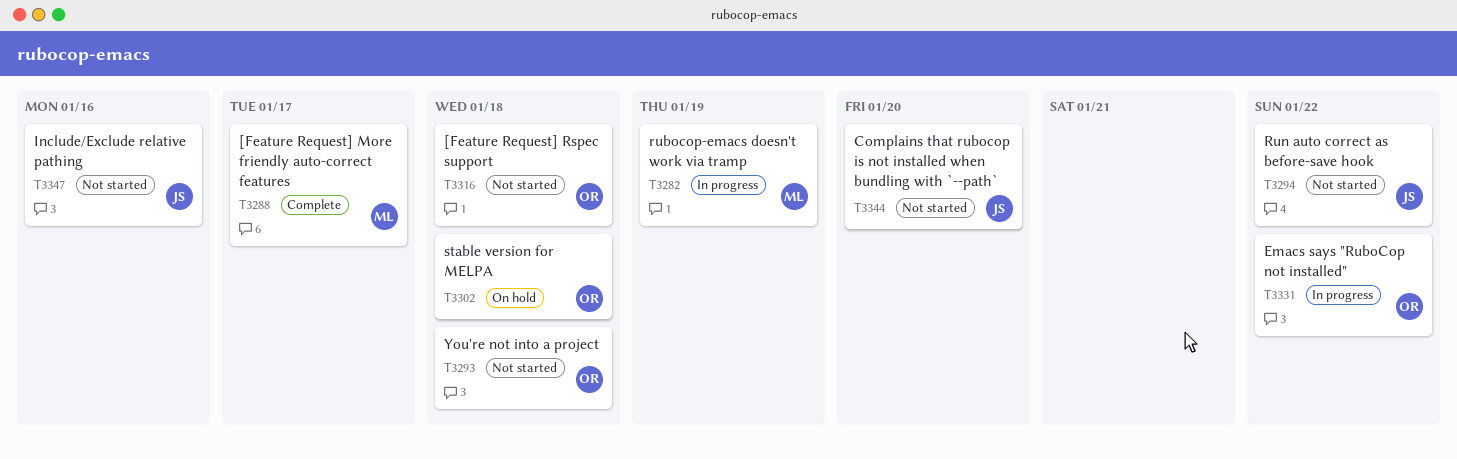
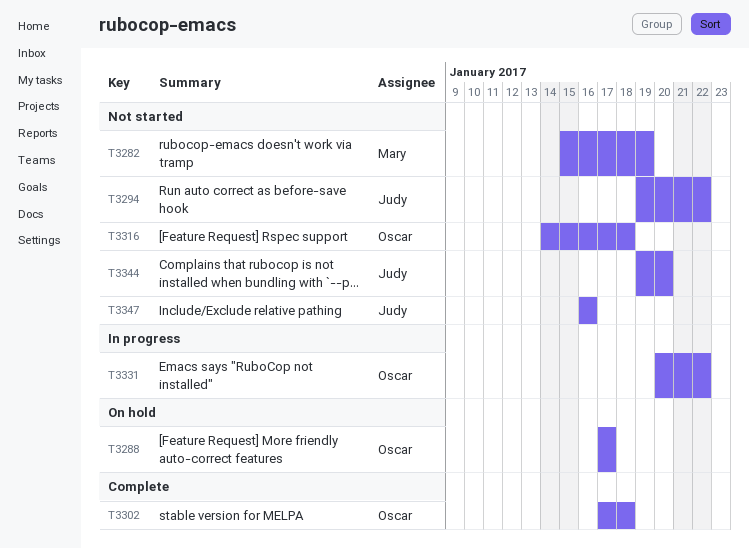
T3282, status: In progress -> Not started
T3288, status: Complete -> On hold
T3288, owner: Mary -> Oscar
T3293: present -> none
T3302, status: On hold -> Complete

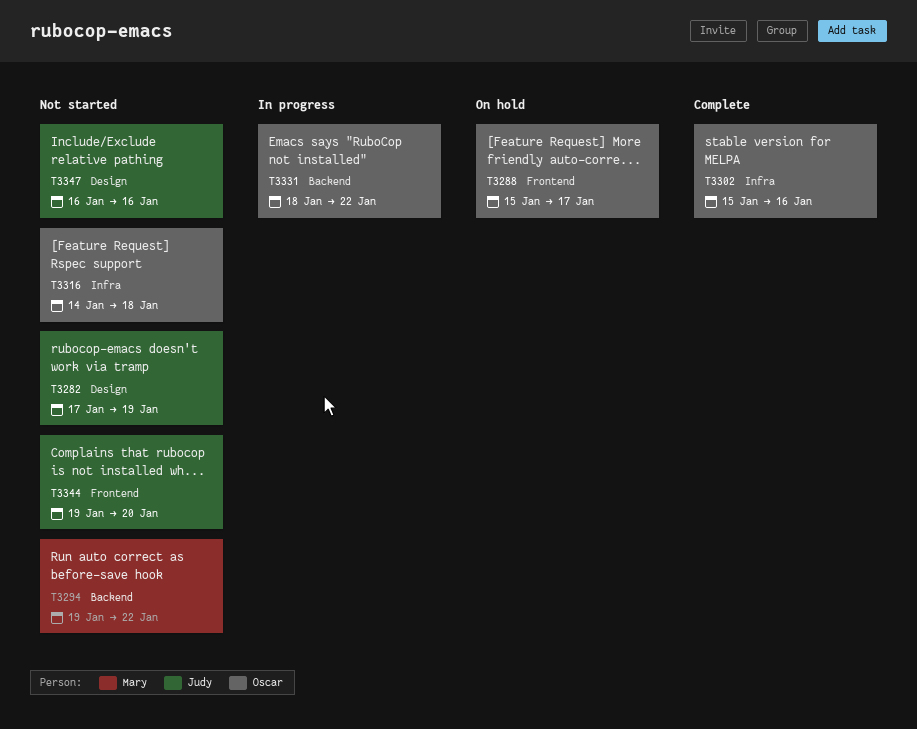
T3282, owner: Mary -> Judy
T3282, start: Jan 15 -> Jan 17
T3288, start: Jan 17 -> Jan 15
T3294, owner: Judy -> Mary
T3302, start: Jan 17 -> Jan 15
T3302, due: Jan 18 -> Jan 16
T3331, start: Jan 20 -> Jan 18

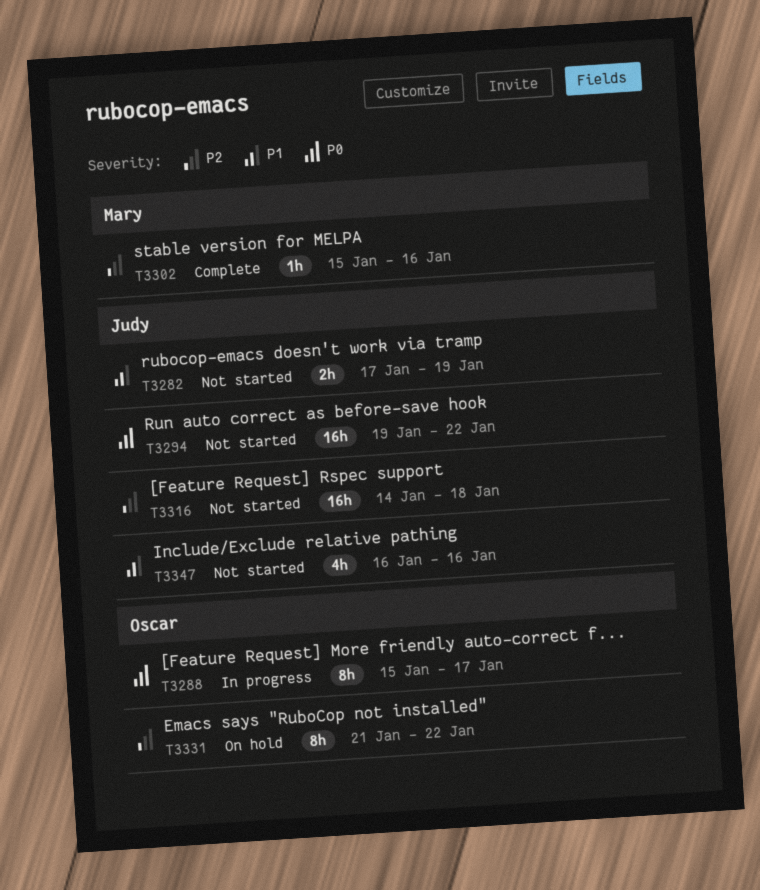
T3288, status: On hold -> In progress
T3294, owner: Mary -> Judy
T3302, owner: Oscar -> Mary
T3316, owner: Oscar -> Judy
T3331, status: In progress -> On hold
T3331, start: Jan 18 -> Jan 21
T3344: present -> none

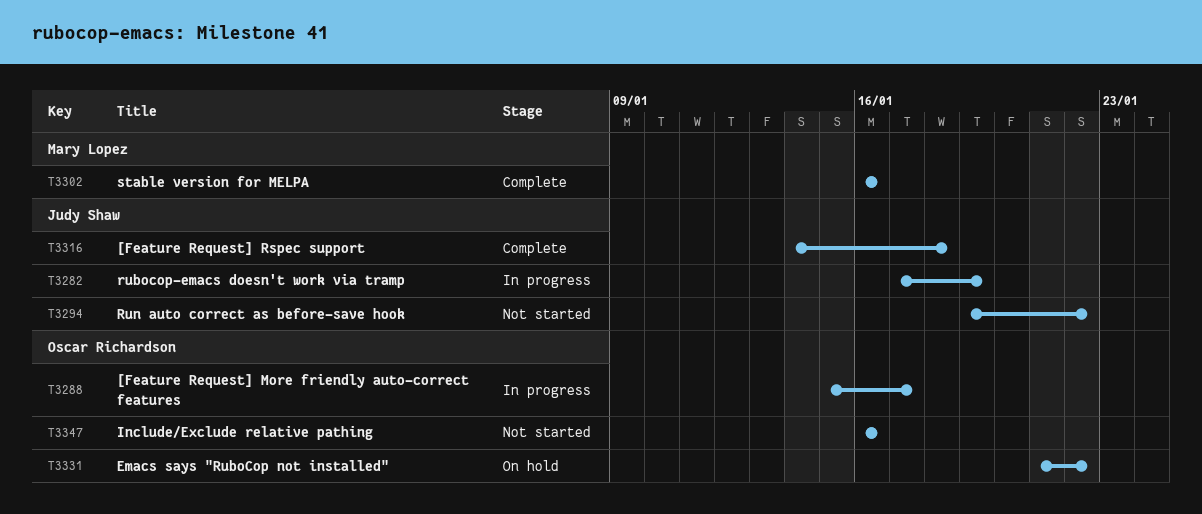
T3282, status: Not started -> In progress
T3302, start: Jan 15 -> Jan 16
T3316, status: Not started -> Complete
T3347, owner: Judy Shaw -> Oscar Richardson

